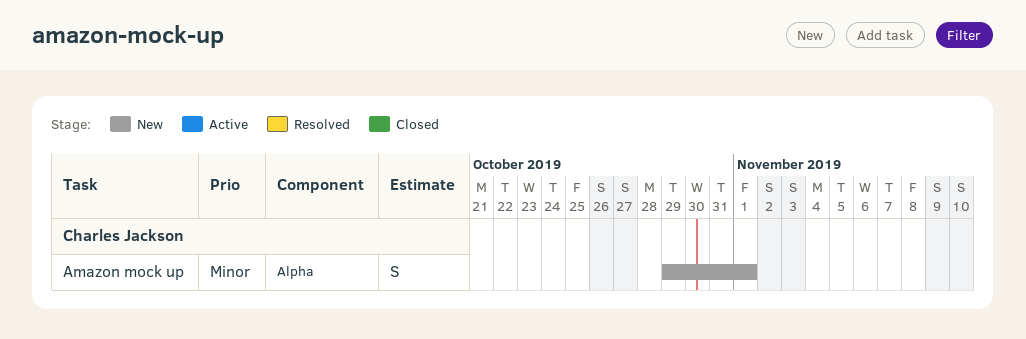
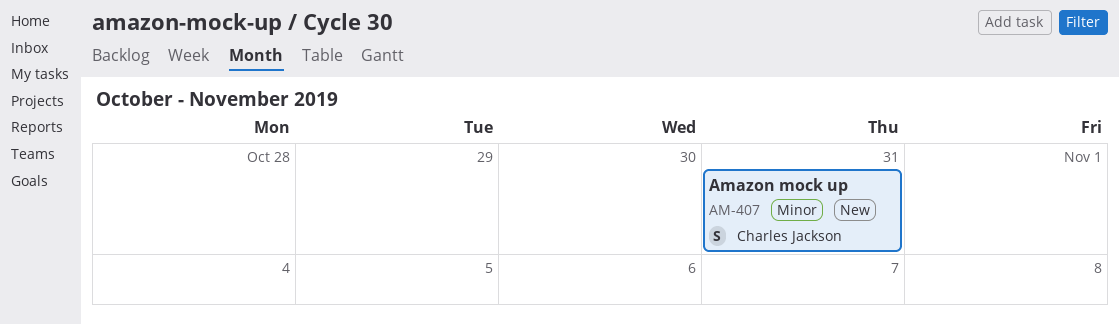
Amazon mock up, due: Nov 1 -> Oct 31

